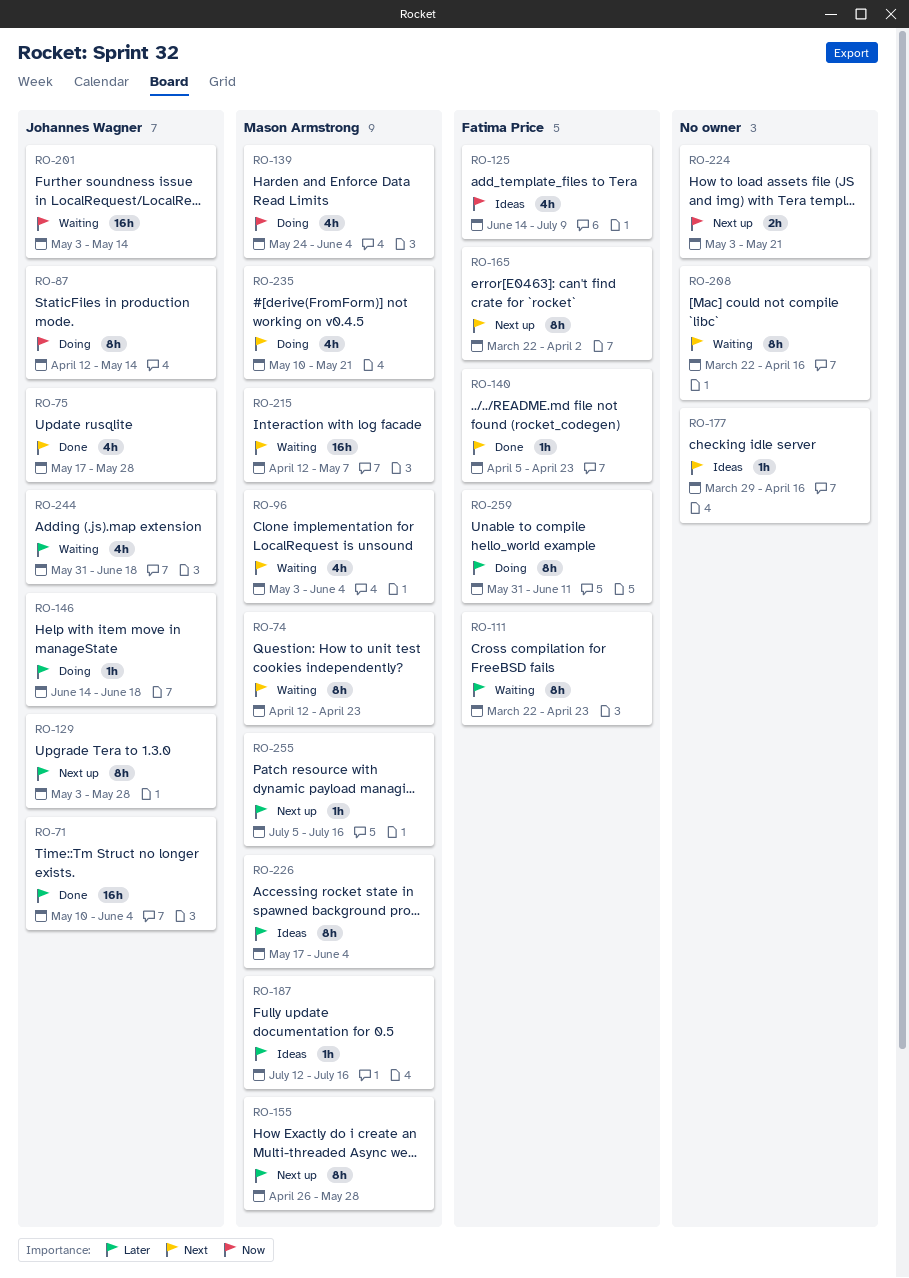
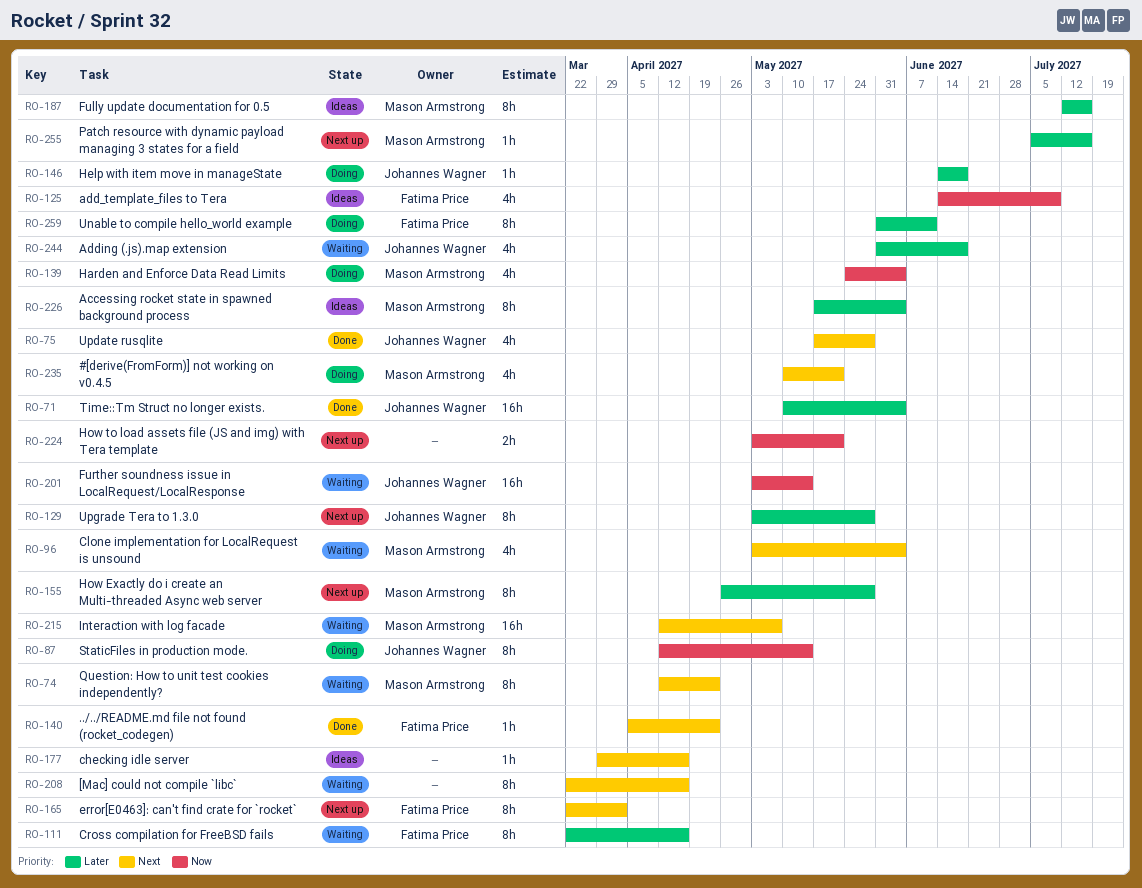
RO-111, due: Apr 23 -> Apr 16
RO-187, estimate: 1h -> 8h

